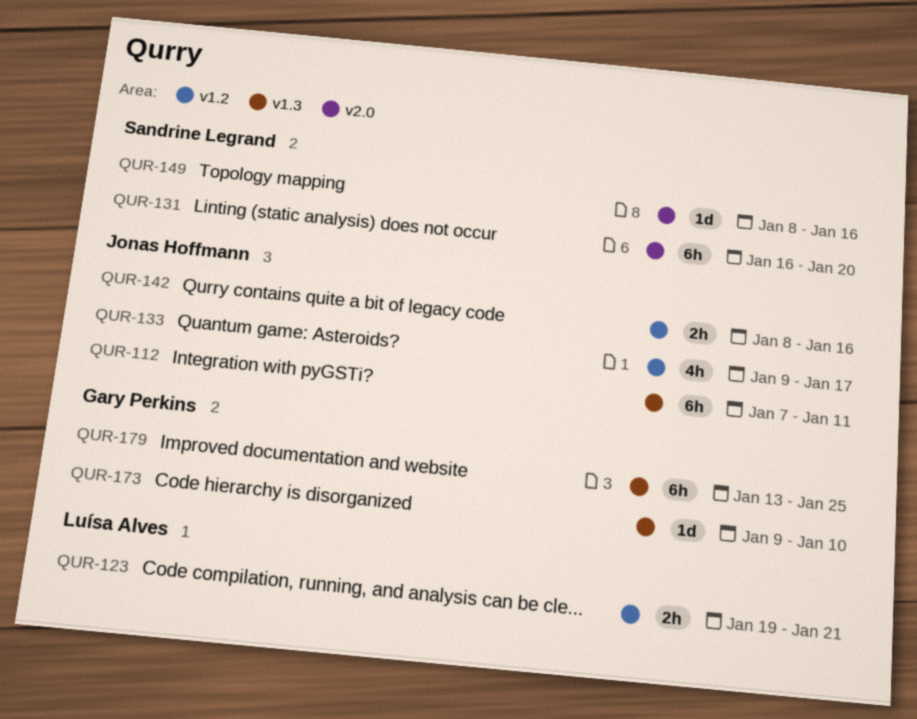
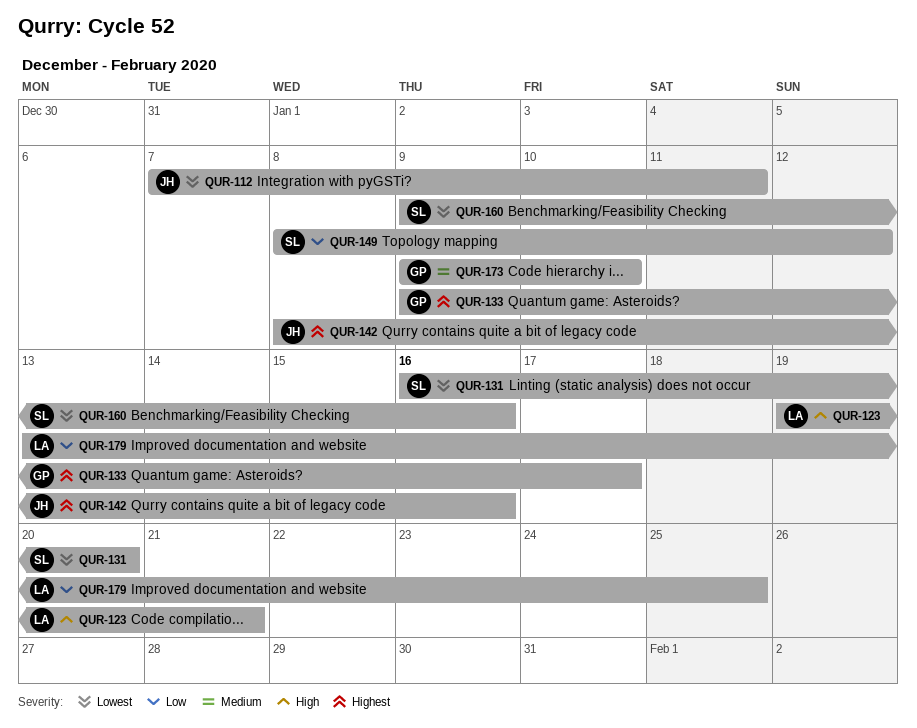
QUR-133, owner: Jonas Hoffmann -> Gary Perkins
QUR-149, due: Jan 16 -> Jan 12
QUR-160: none -> present
QUR-179, owner: Gary Perkins -> Luísa Alves

